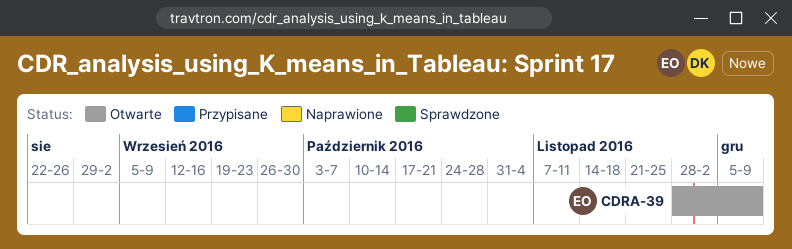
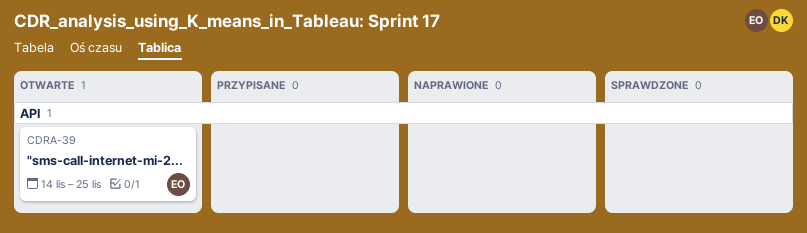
CDRA-39, start: Nov 28 -> Nov 14
CDRA-39, due: Dec 9 -> Nov 25

